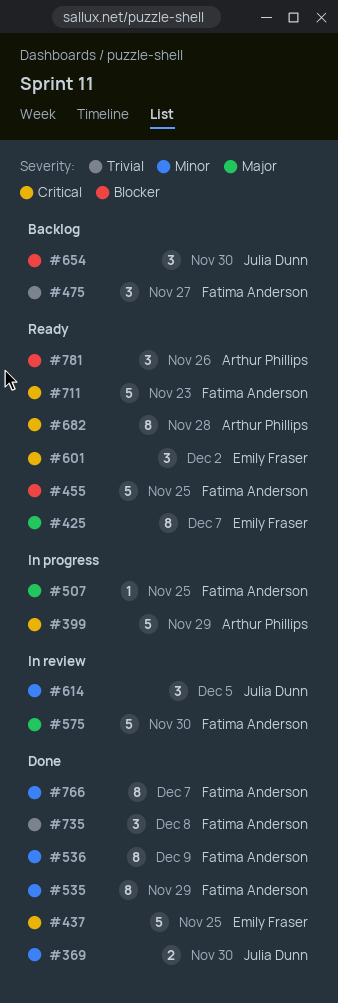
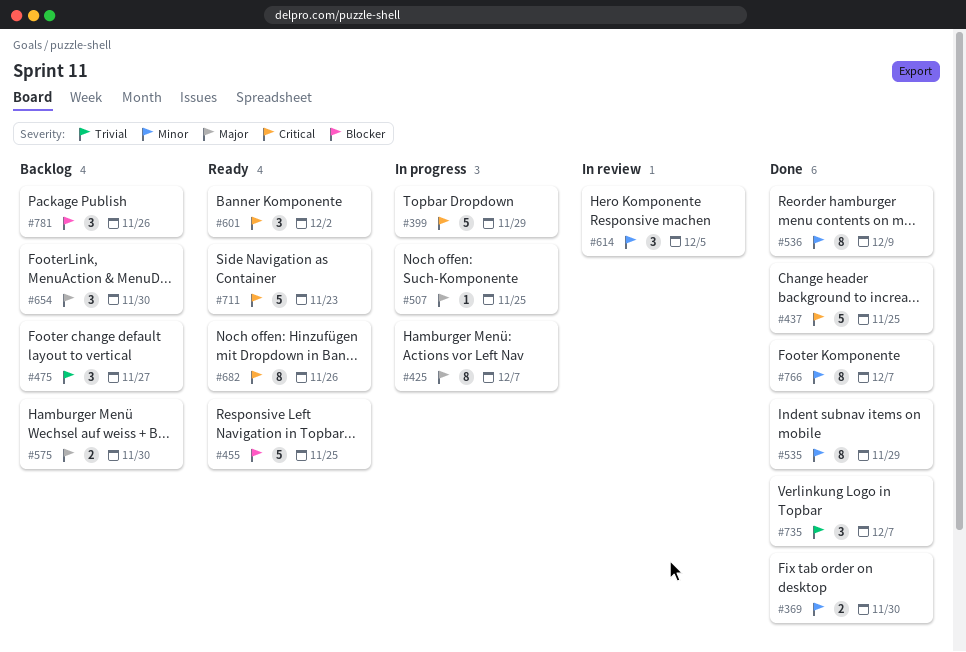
#425, status: Ready -> In progress
#575, status: In review -> Backlog
#575, estimate: 5 -> 2
#654, priority: Blocker -> Major
#682, due: Nov 28 -> Nov 26
#735, due: Dec 8 -> Dec 7
#781, status: Ready -> Backlog

